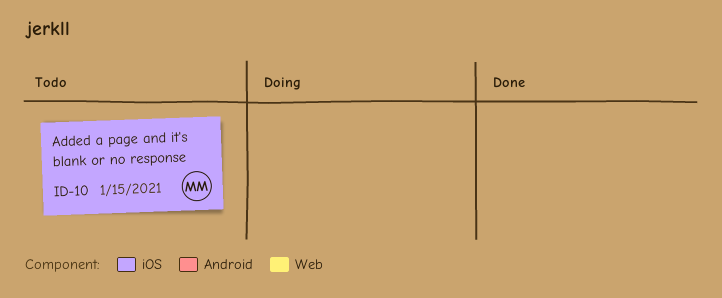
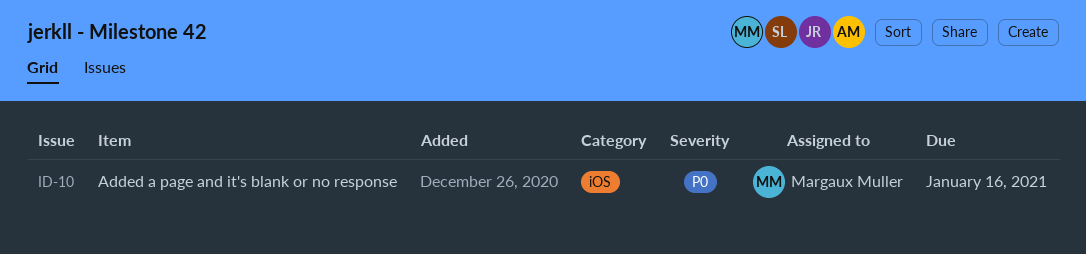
ID-10, due: Jan 15 -> Jan 16

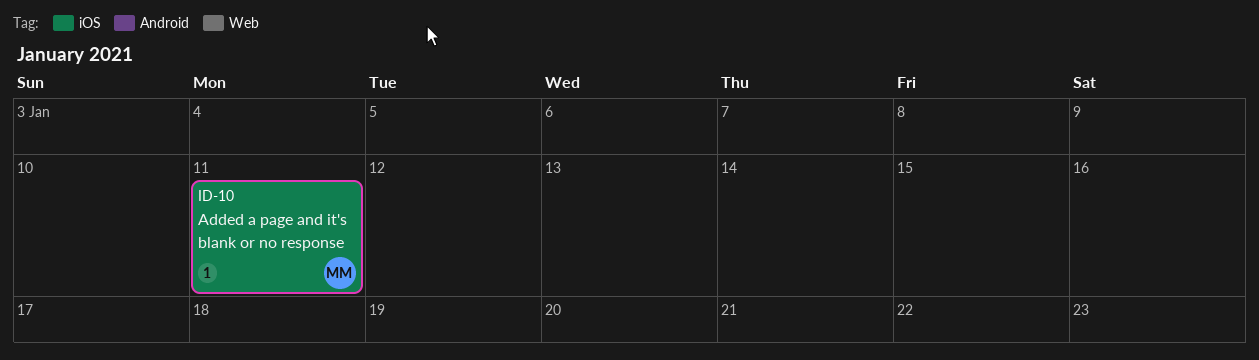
ID-10, due: Jan 16 -> Jan 11

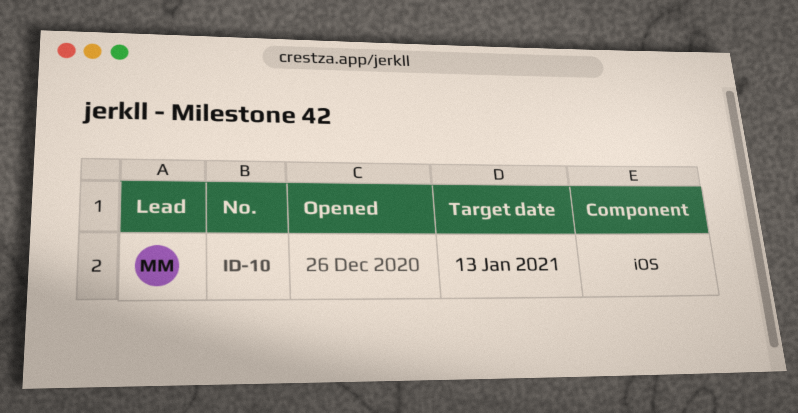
ID-10, due: Jan 11 -> Jan 13

